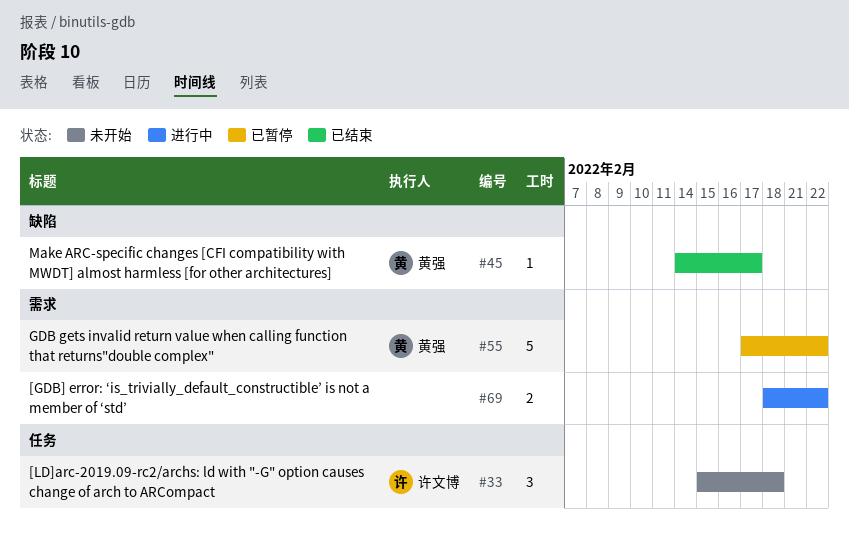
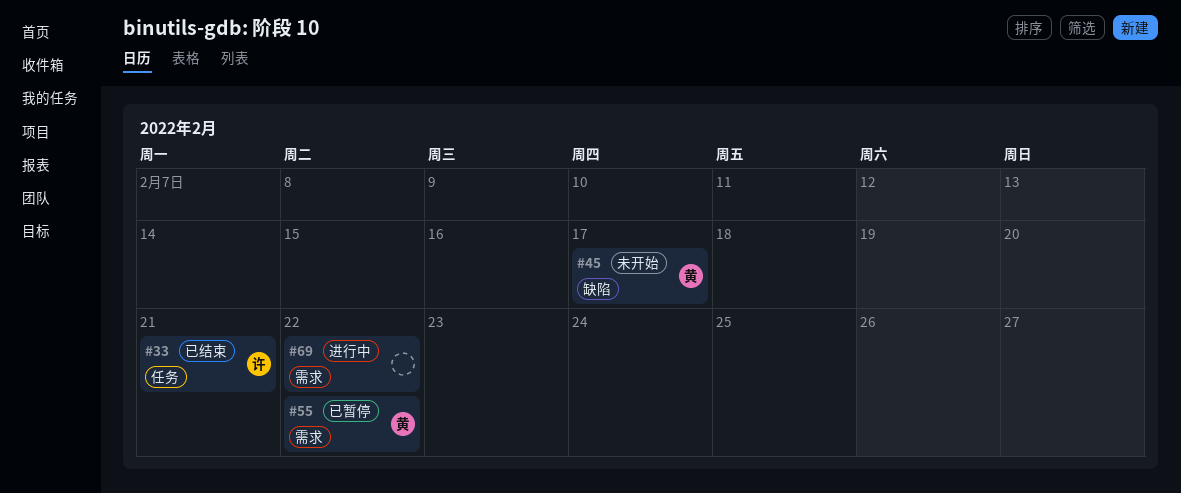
#33, status: 未开始 -> 已结束
#33, due: Feb 18 -> Feb 21
#45, status: 已结束 -> 未开始

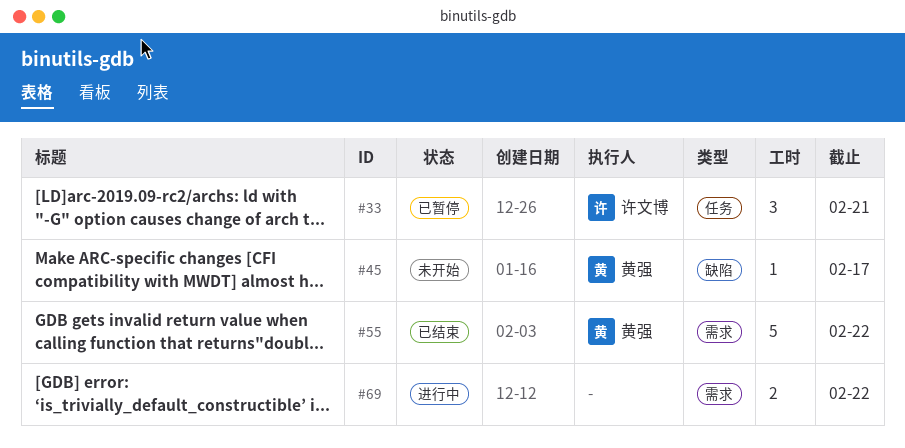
#33, status: 已结束 -> 已暂停
#55, status: 已暂停 -> 已结束

